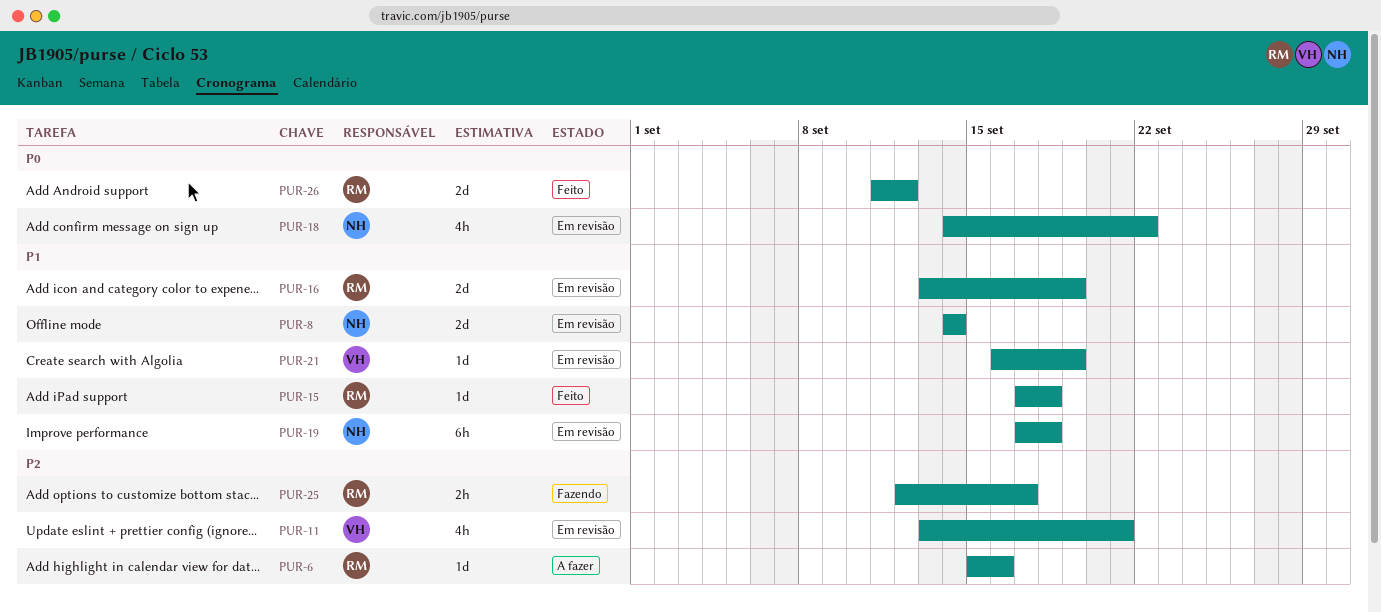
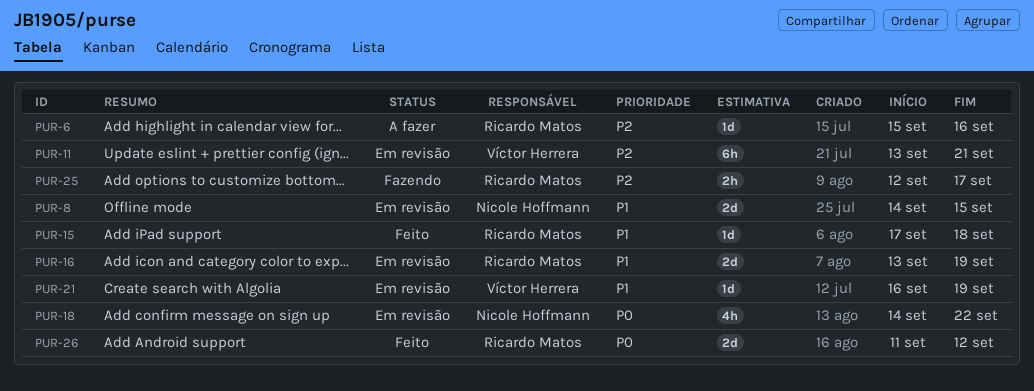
PUR-8, due: Sep 14 -> Sep 15
PUR-11, estimate: 4h -> 6h
PUR-19: present -> none

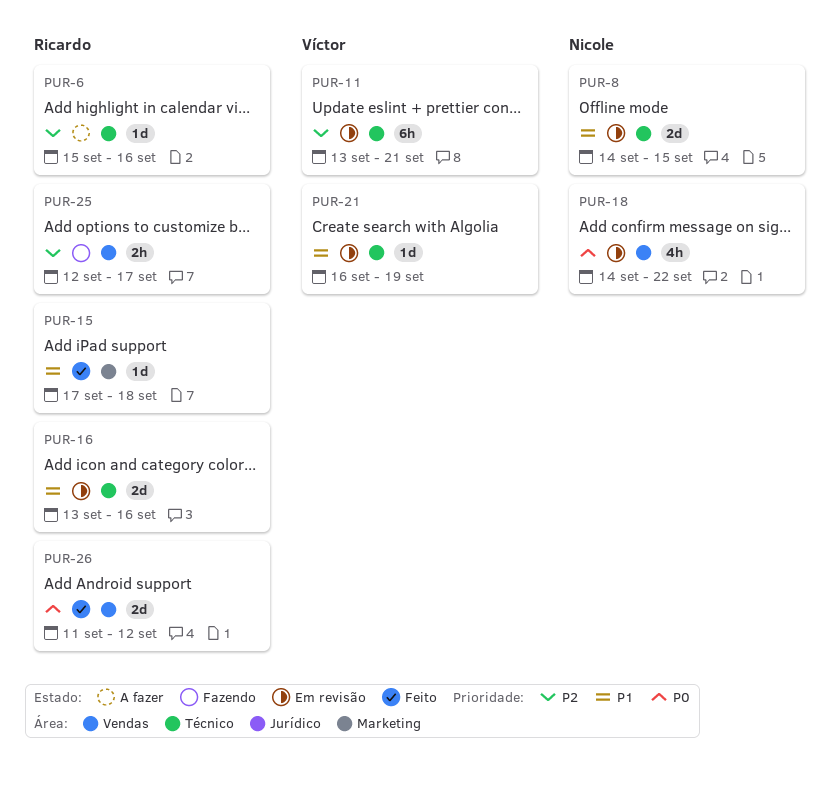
PUR-16, due: Sep 19 -> Sep 16

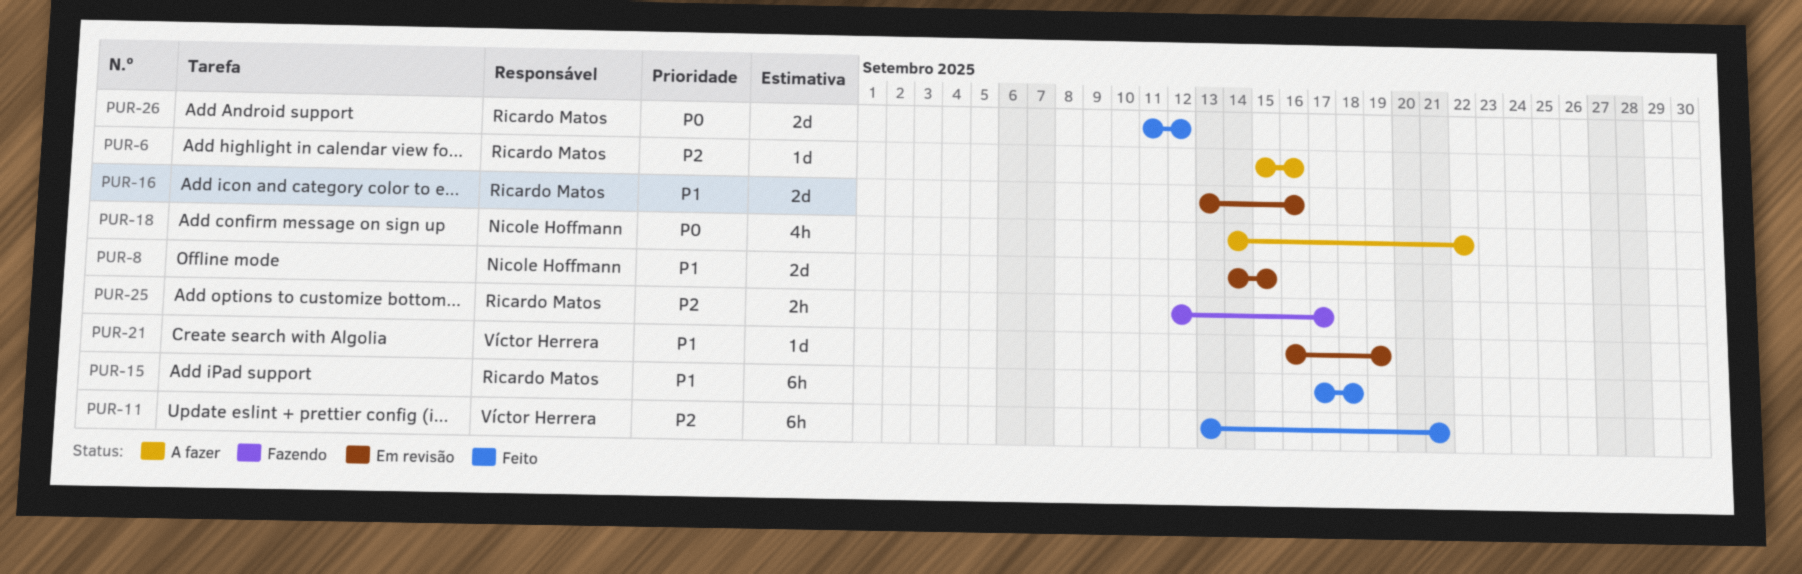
PUR-11, status: Em revisão -> Feito
PUR-15, estimate: 1d -> 6h
PUR-18, status: Em revisão -> A fazer

